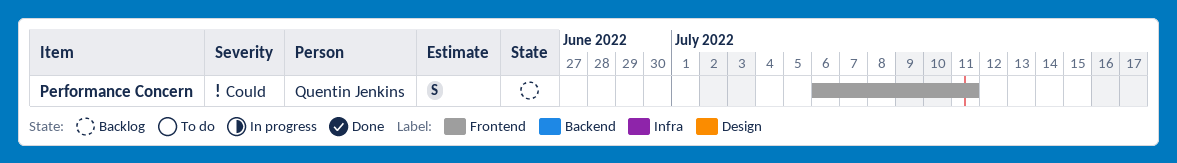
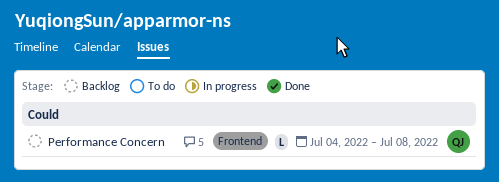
Performance Concern, estimate: S -> L
Performance Concern, start: Jul 6 -> Jul 4
Performance Concern, due: Jul 11 -> Jul 8

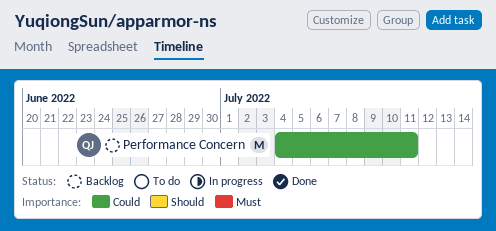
Performance Concern, estimate: L -> M
Performance Concern, due: Jul 8 -> Jul 11

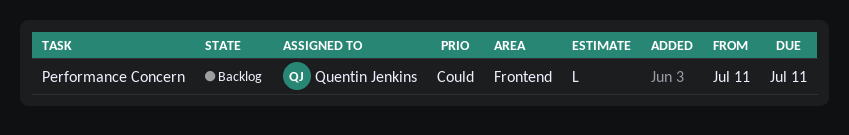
Performance Concern, estimate: M -> L
Performance Concern, start: Jul 4 -> Jul 11

